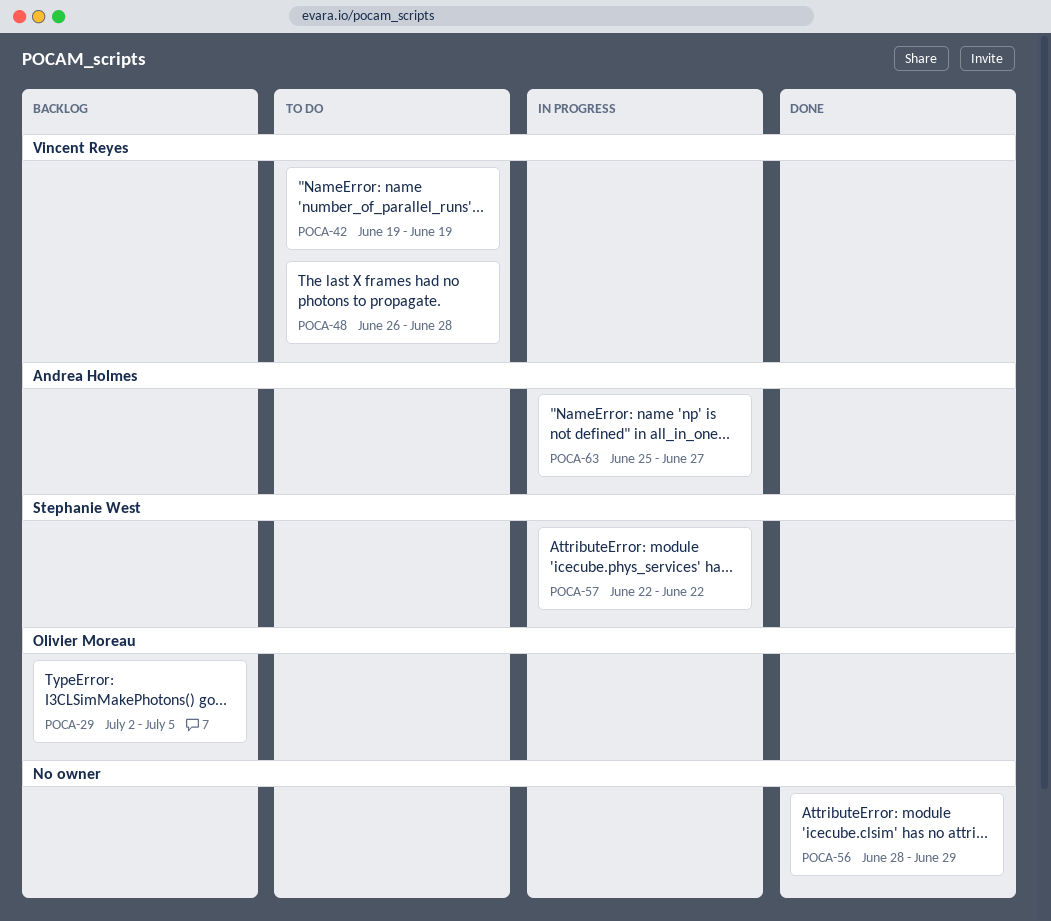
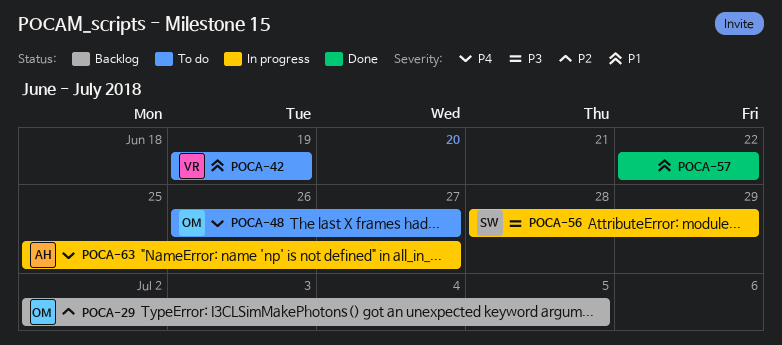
POCA-48, owner: Vincent Reyes -> Olivier Moreau
POCA-48, due: Jun 28 -> Jun 27
POCA-56, status: Done -> In progress
POCA-56, owner: none -> Stephanie West
POCA-57, status: In progress -> Done
POCA-57, owner: Stephanie West -> none

